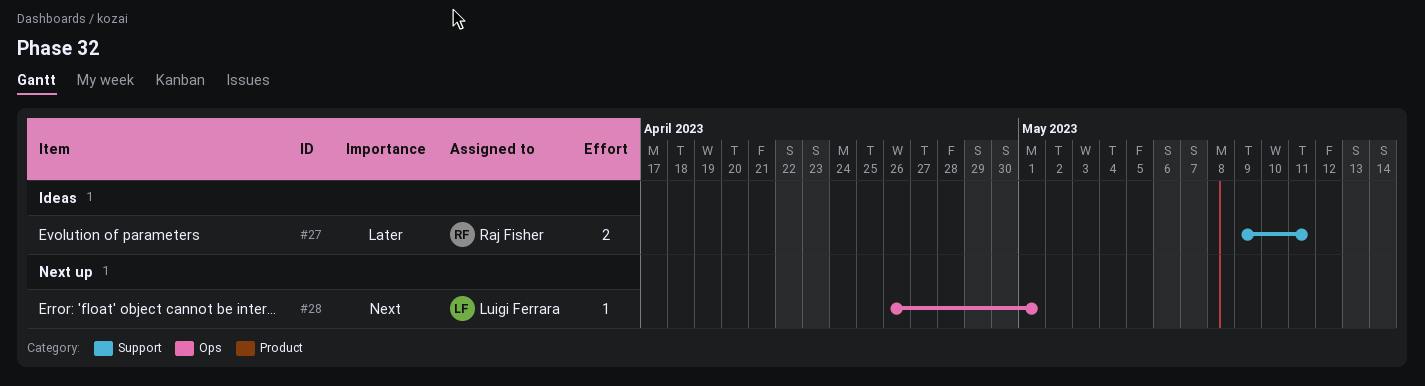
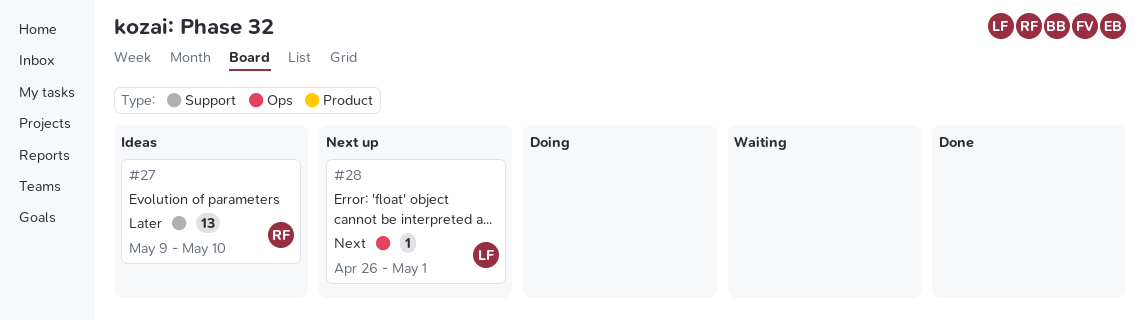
#27, estimate: 2 -> 13
#27, due: May 11 -> May 10

